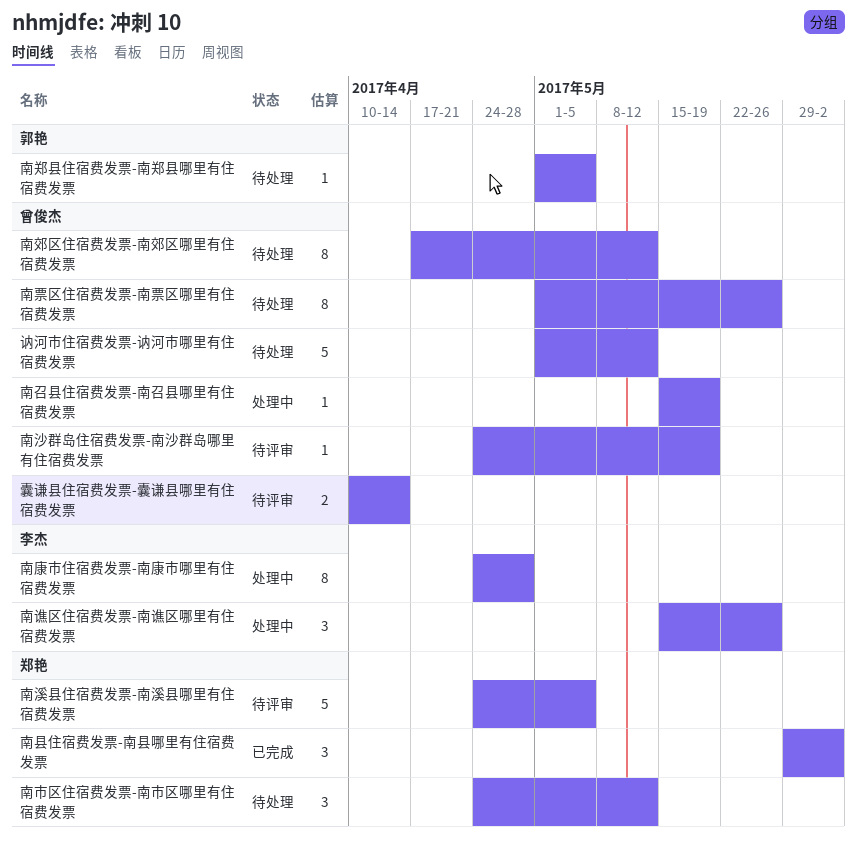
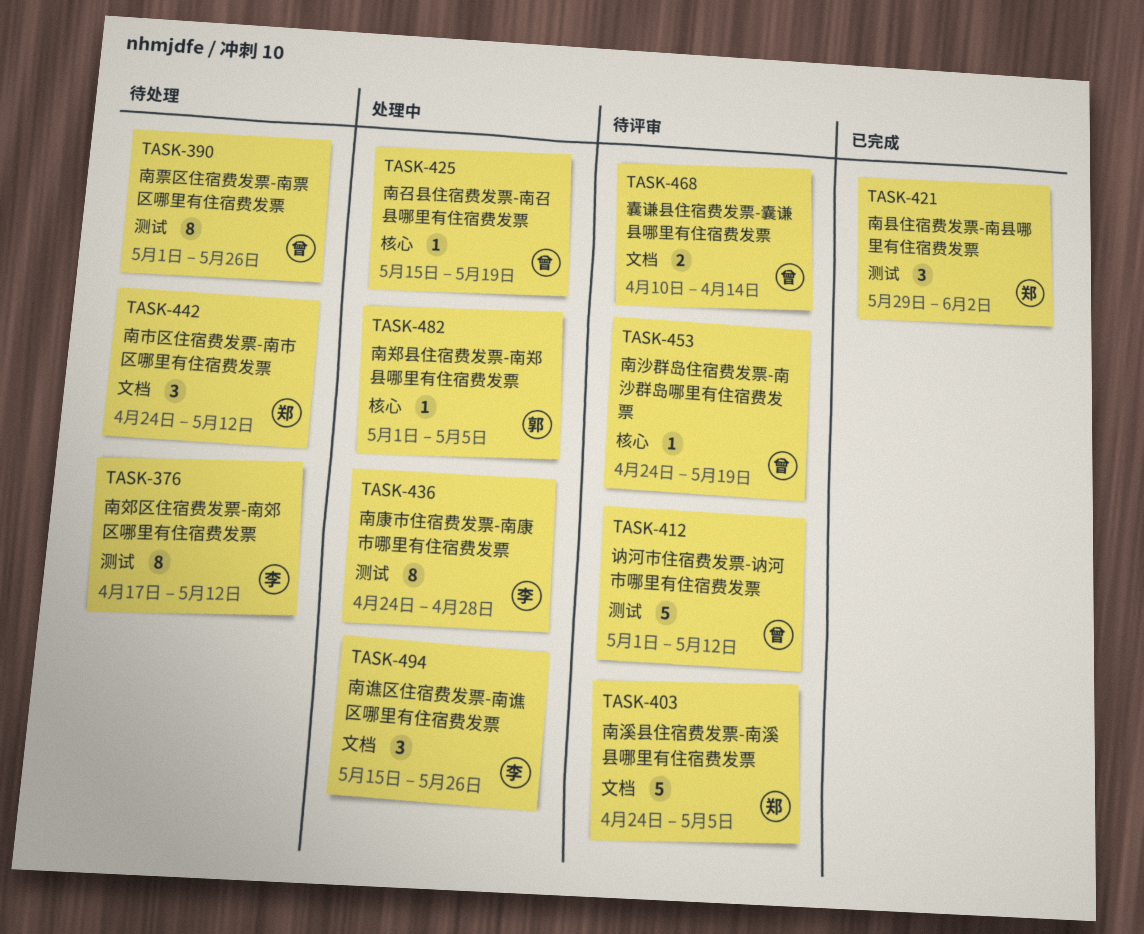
南郊区住宿费发票-南郊区哪里有住宿费发票, owner: 曾俊杰 -> 李杰
南郑县住宿费发票-南郑县哪里有住宿费发票, status: 待处理 -> 处理中
讷河市住宿费发票-讷河市哪里有住宿费发票, status: 待处理 -> 待评审

